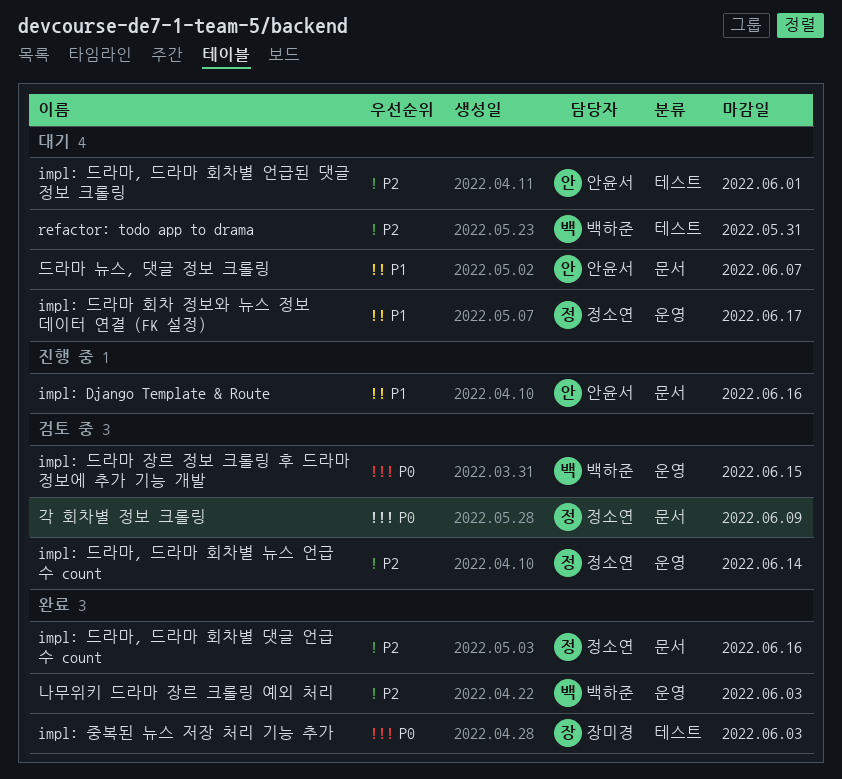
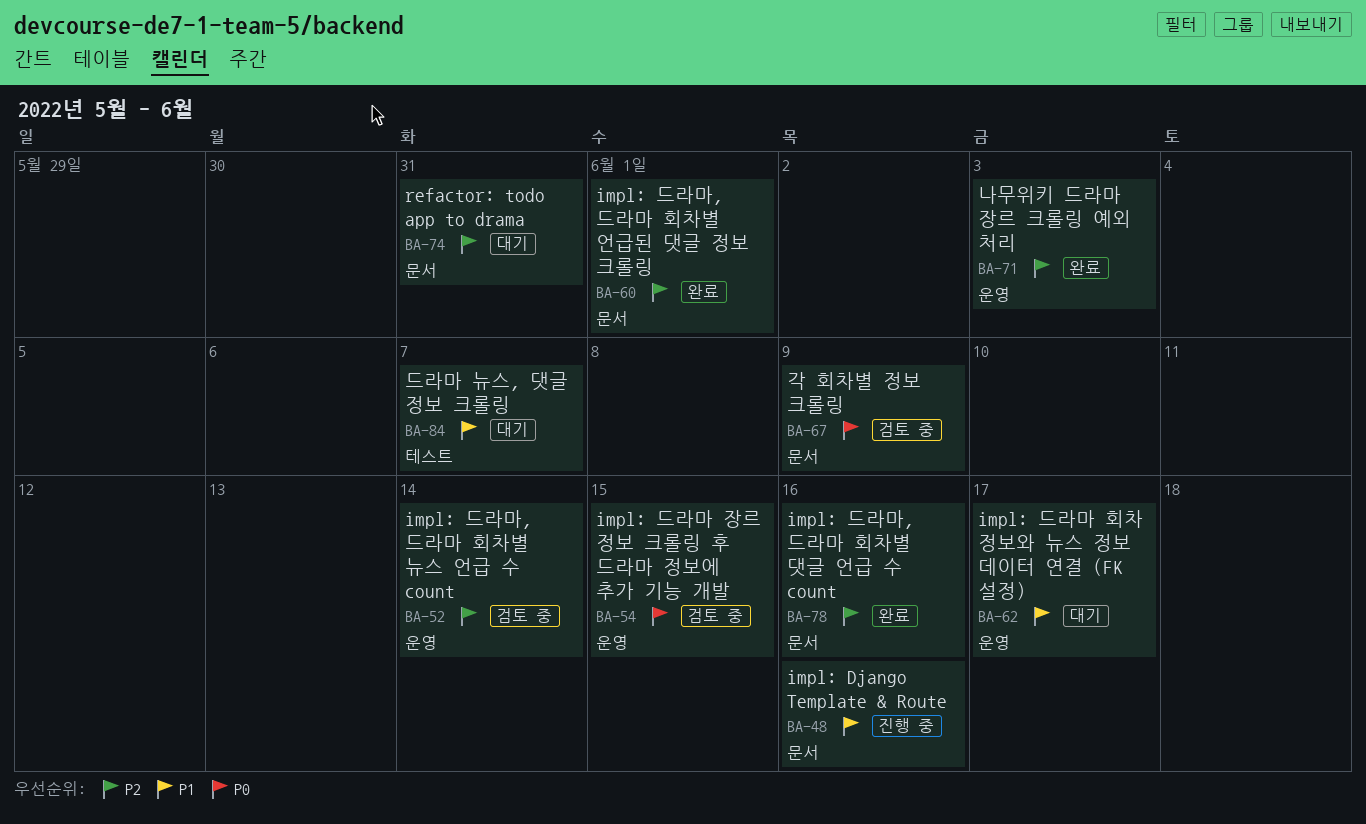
impl: 드라마, 드라마 회차별 언급된 댓글 정보 크롤링, status: 대기 -> 완료
impl: 드라마, 드라마 회차별 언급된 댓글 정보 크롤링, label: 테스트 -> 문서
impl: 중복된 뉴스 저장 처리 기능 추가: present -> none
refactor: todo app to drama, label: 테스트 -> 문서
드라마 뉴스, 댓글 정보 크롤링, label: 문서 -> 테스트

